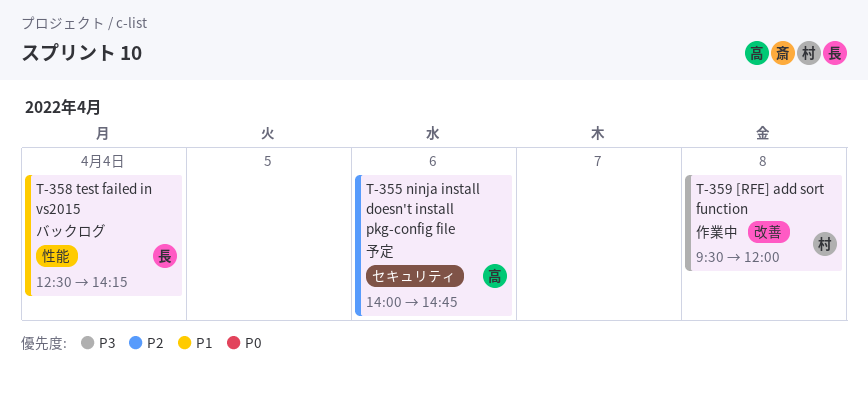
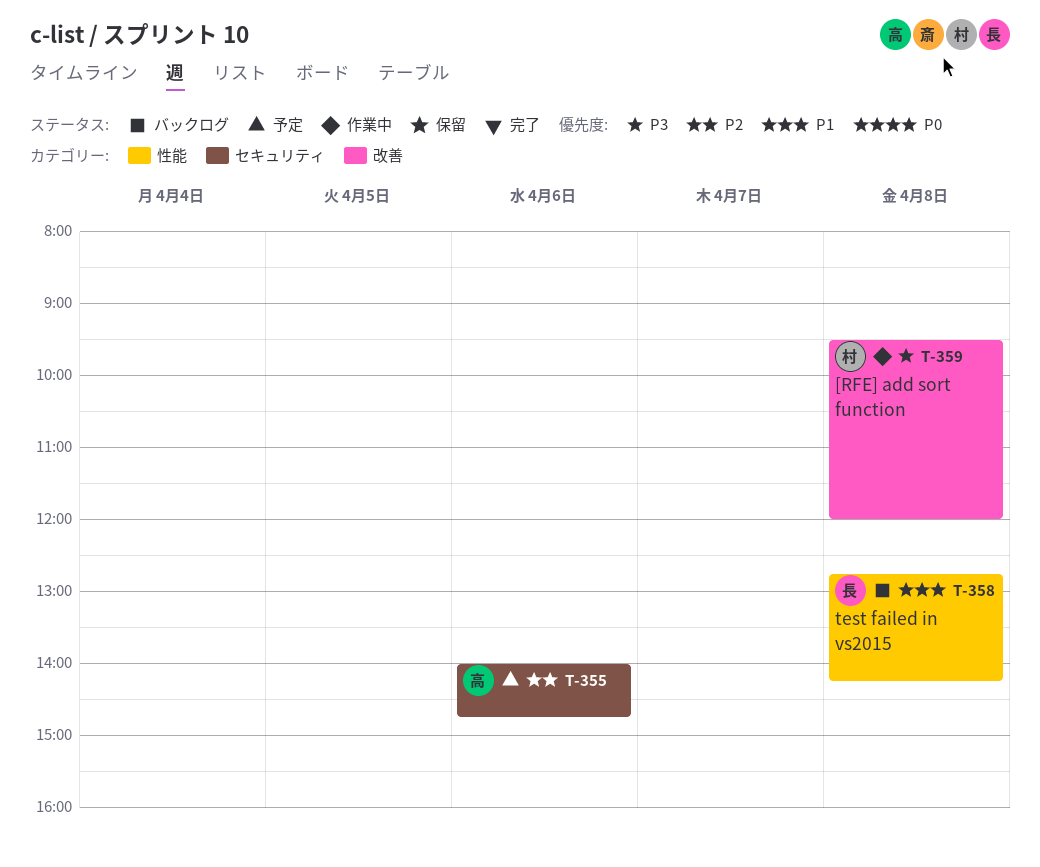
T-358, day: Apr 4 -> Apr 8
T-358, begins: 12:30 -> 12:45

